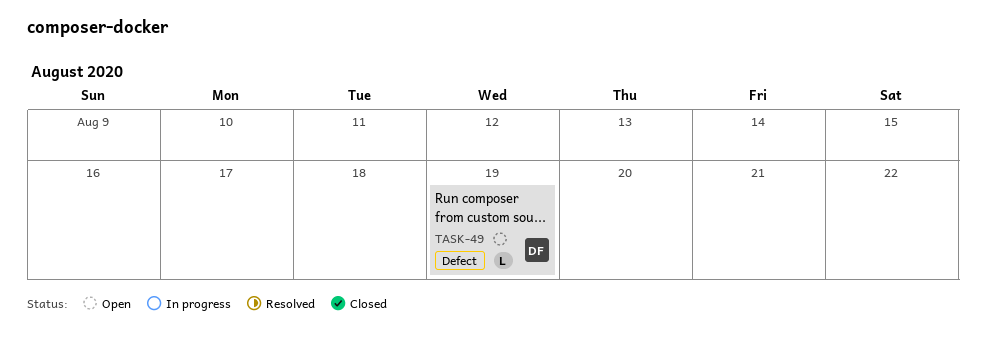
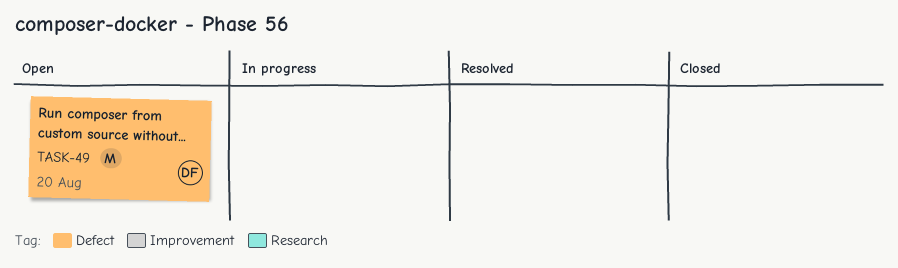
TASK-49, estimate: L -> M
TASK-49, due: Aug 19 -> Aug 20

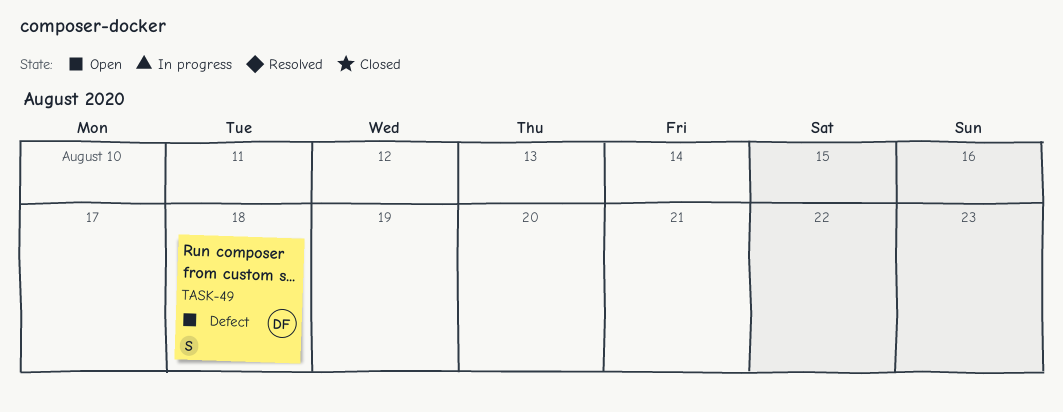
TASK-49, estimate: M -> S
TASK-49, due: Aug 20 -> Aug 18

